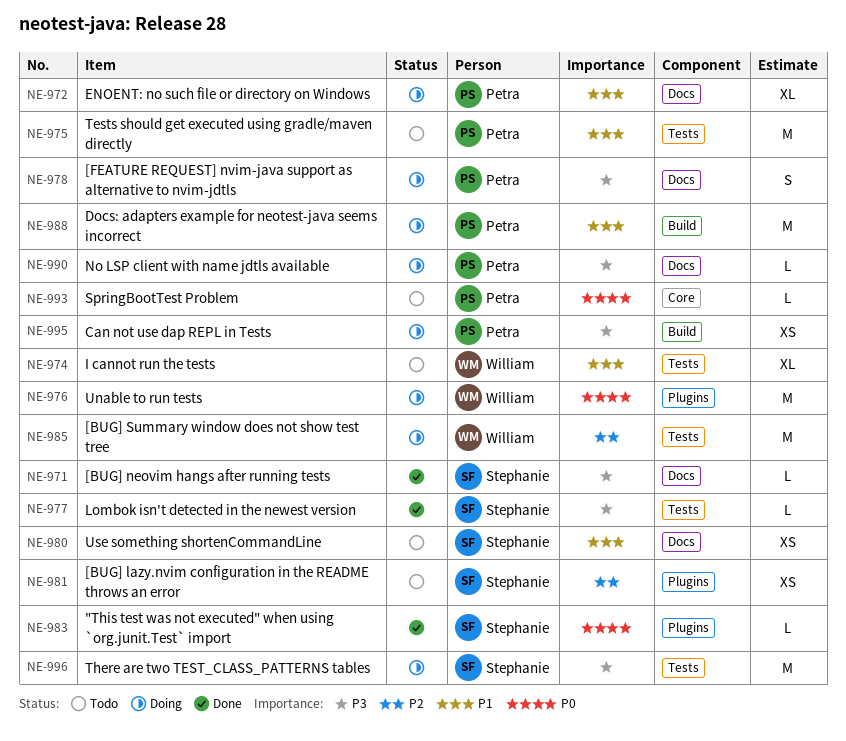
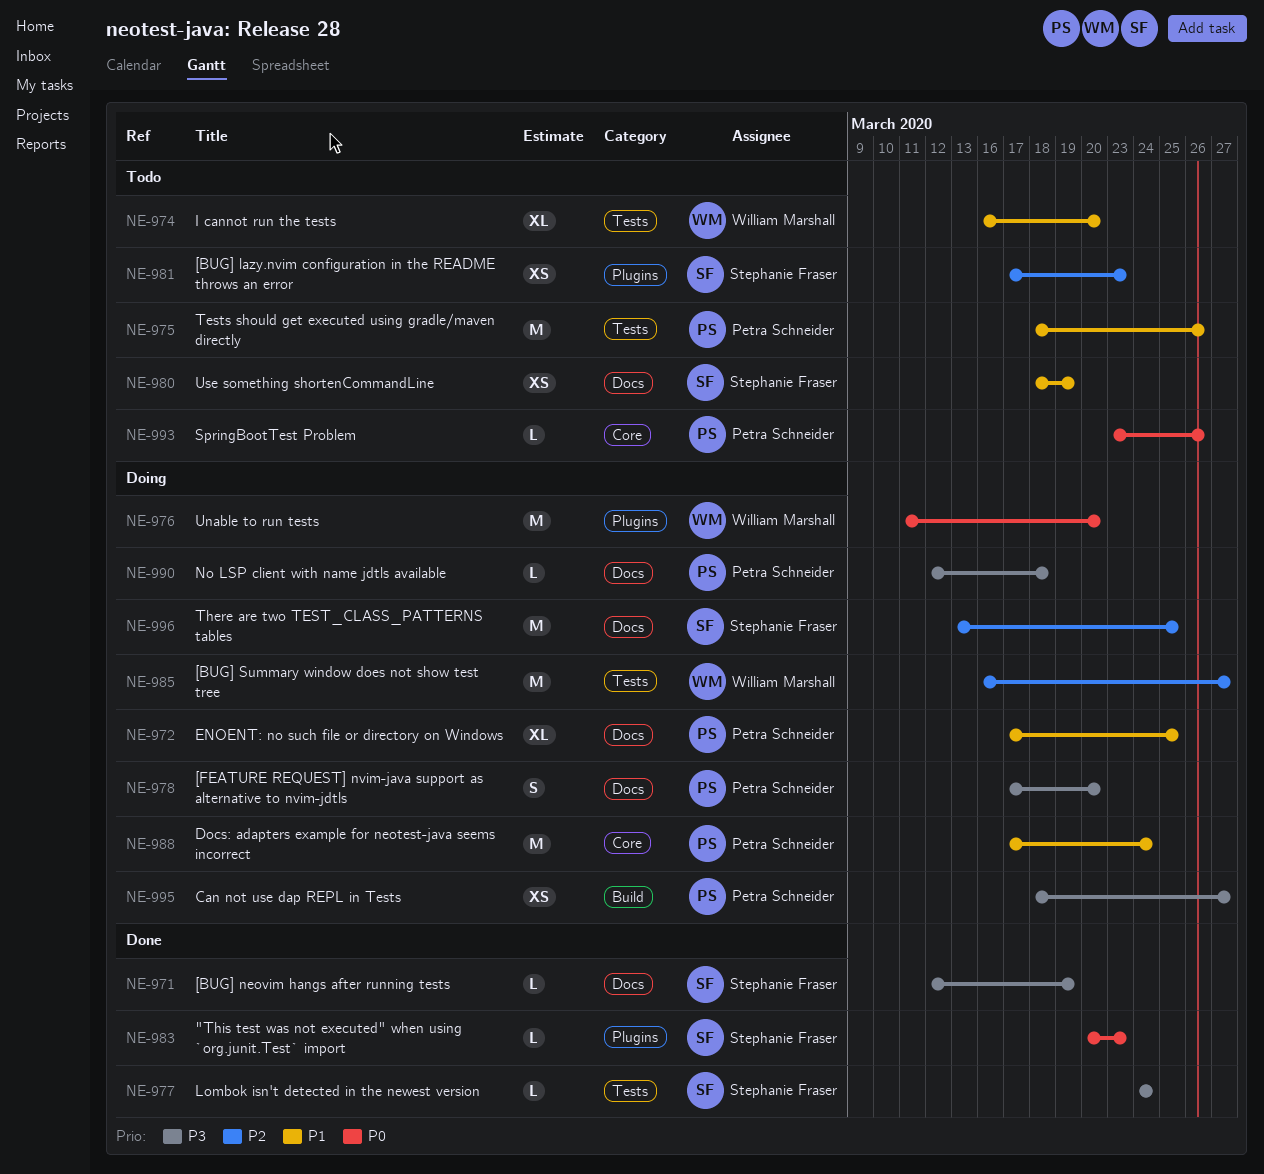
NE-988, label: Build -> Core
NE-996, priority: P3 -> P2
NE-996, label: Tests -> Docs

